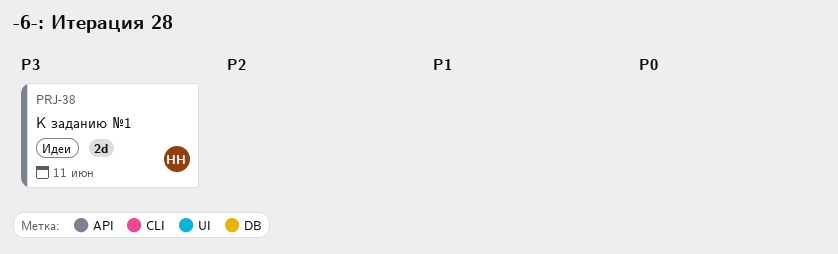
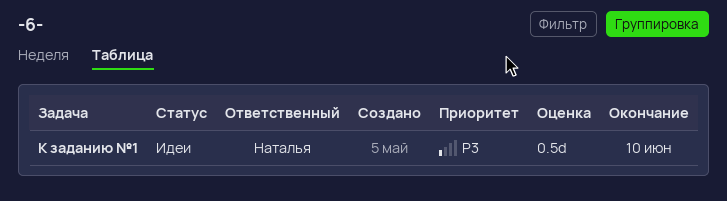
К заданию №1, estimate: 2d -> 0.5d
К заданию №1, due: Jun 11 -> Jun 10

